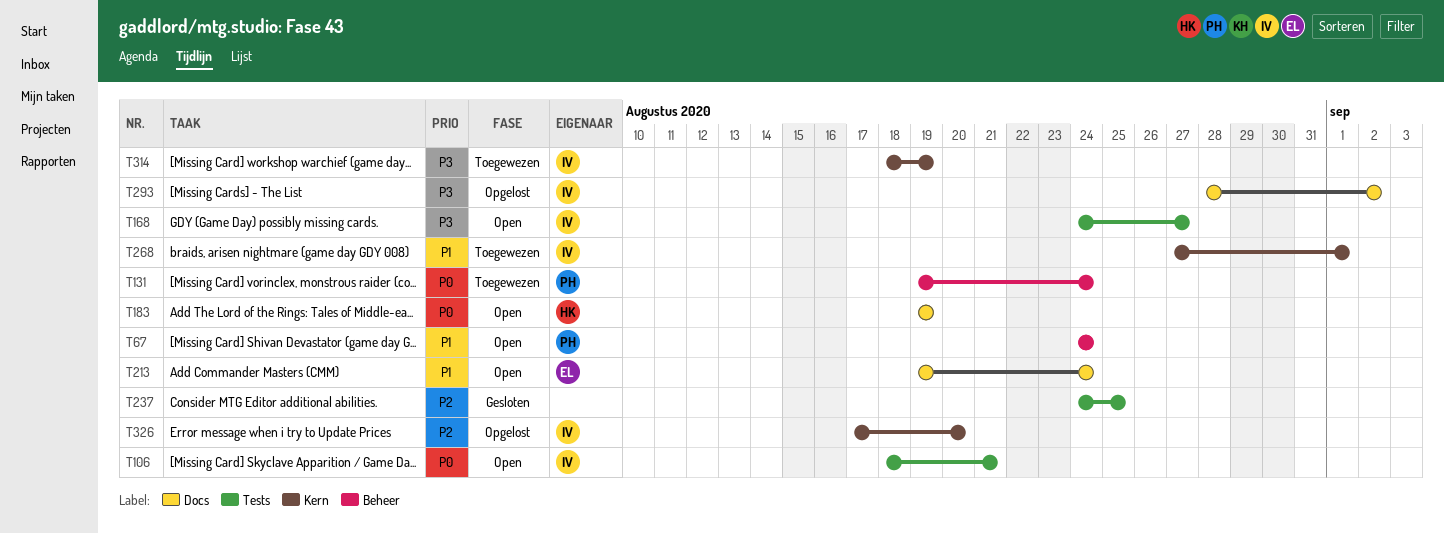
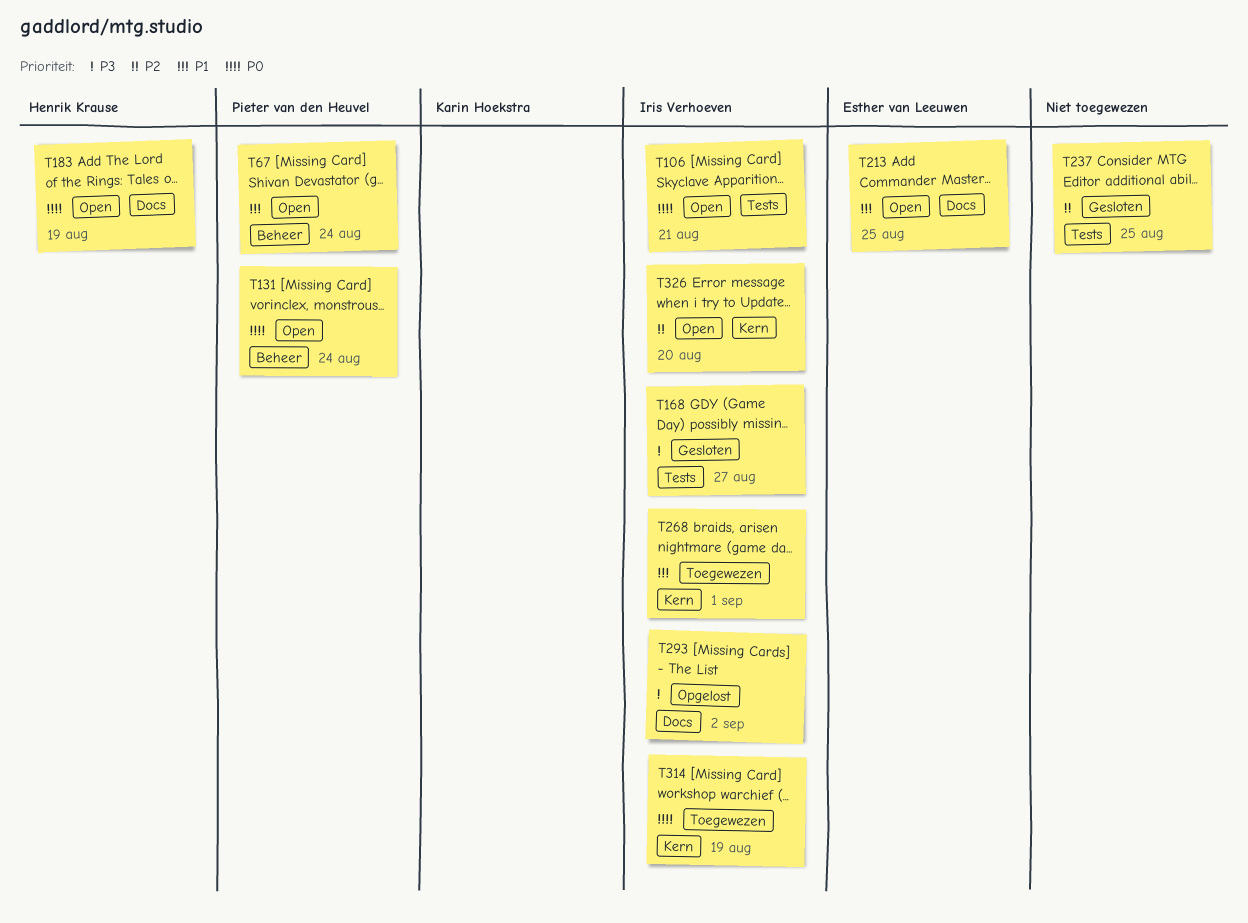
T131, status: Toegewezen -> Open
T168, status: Open -> Gesloten
T213, due: Aug 24 -> Aug 25
T314, priority: P3 -> P0
T326, status: Opgelost -> Open

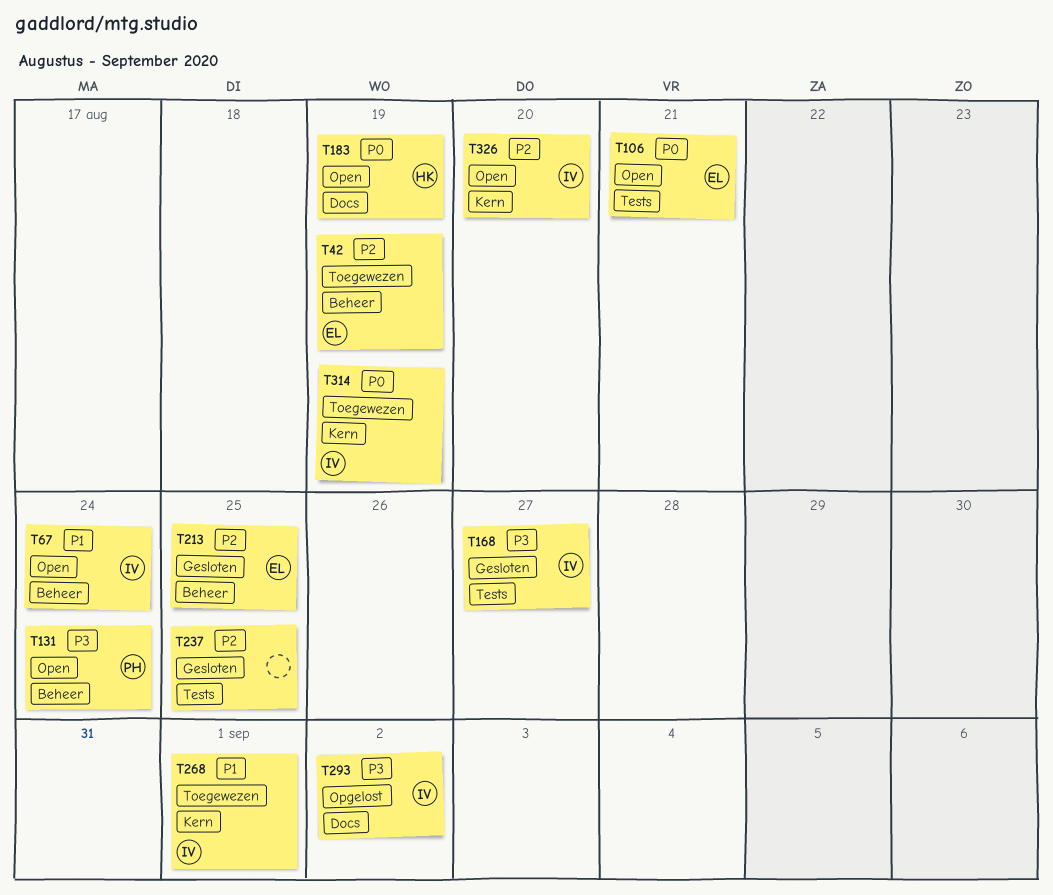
T42: none -> present
T67, owner: Pieter van den Heuvel -> Iris Verhoeven
T106, owner: Iris Verhoeven -> Esther van Leeuwen
T131, priority: P0 -> P3
T213, status: Open -> Gesloten
T213, priority: P1 -> P2
T213, label: Docs -> Beheer

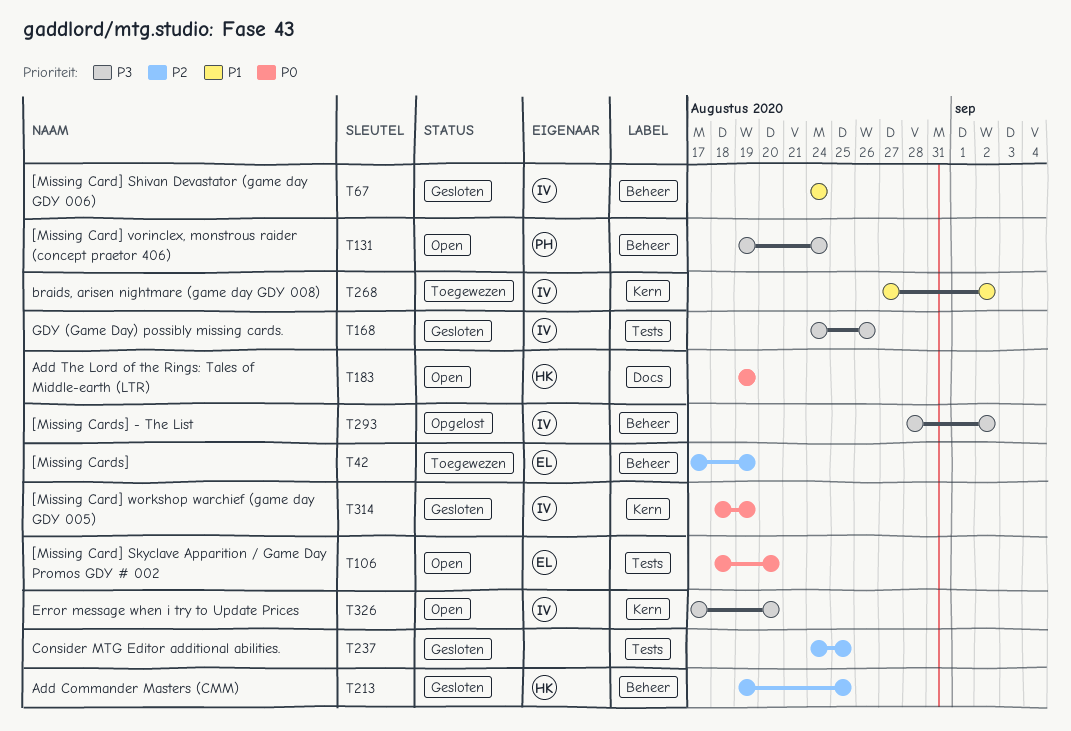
T67, status: Open -> Gesloten
T106, due: Aug 21 -> Aug 20
T168, due: Aug 27 -> Aug 26
T213, owner: EL -> HK
T268, due: Sep 1 -> Sep 2
T293, label: Docs -> Beheer
T314, status: Toegewezen -> Gesloten
T326, priority: P2 -> P3

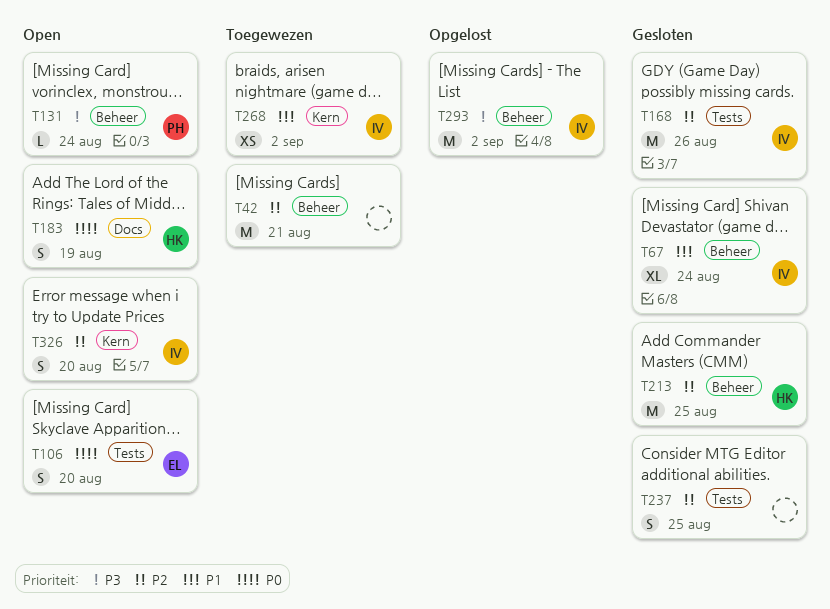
T42, owner: EL -> none
T42, due: Aug 19 -> Aug 21
T168, priority: P3 -> P2
T314: present -> none
T326, priority: P3 -> P2

